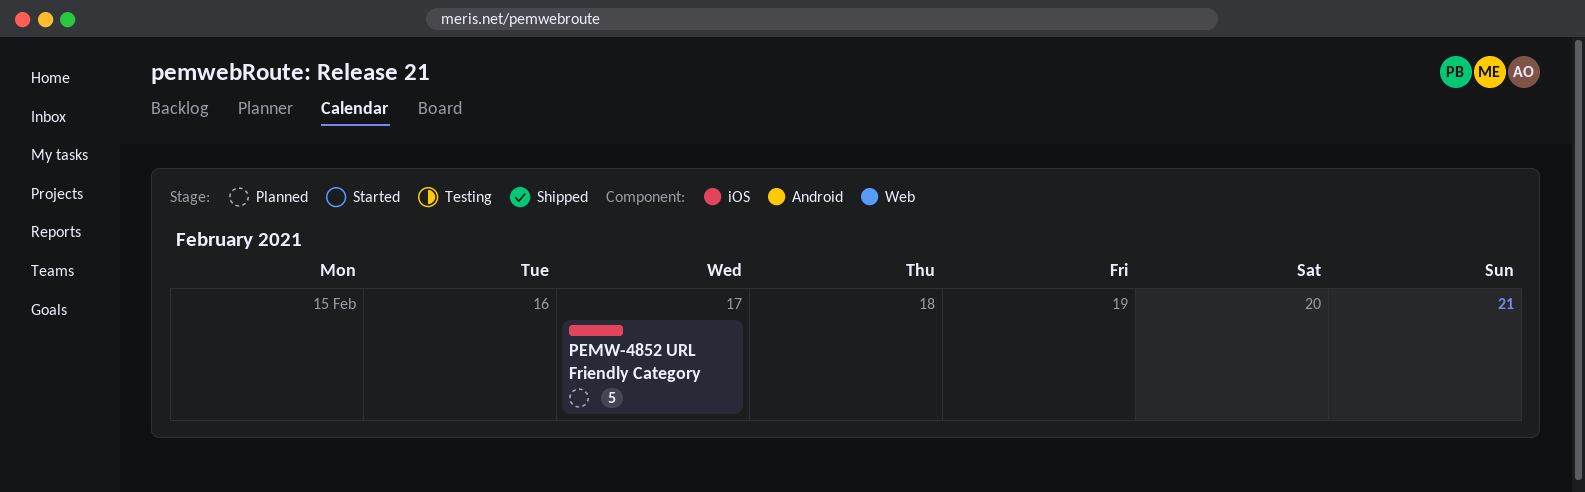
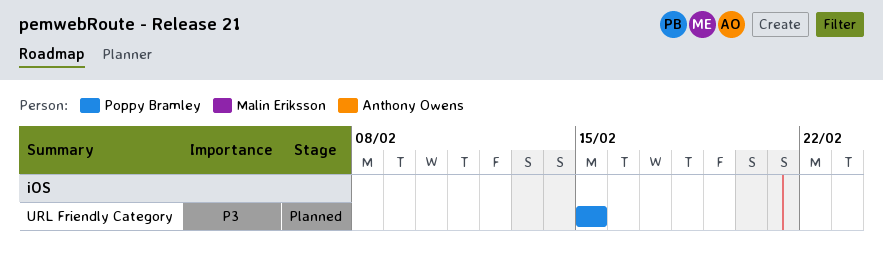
URL Friendly Category, due: Feb 17 -> Feb 15

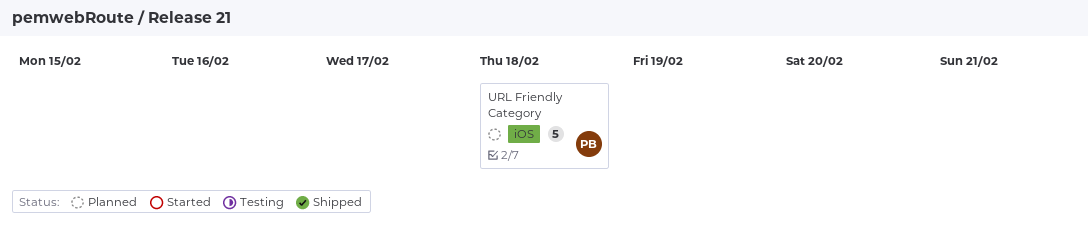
URL Friendly Category, due: Feb 15 -> Feb 18

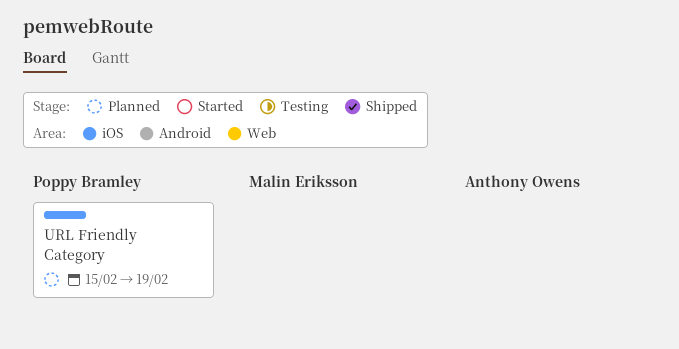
URL Friendly Category, due: Feb 18 -> Feb 19

